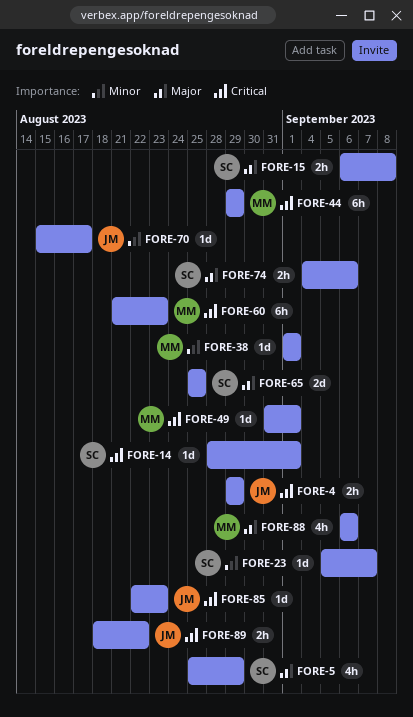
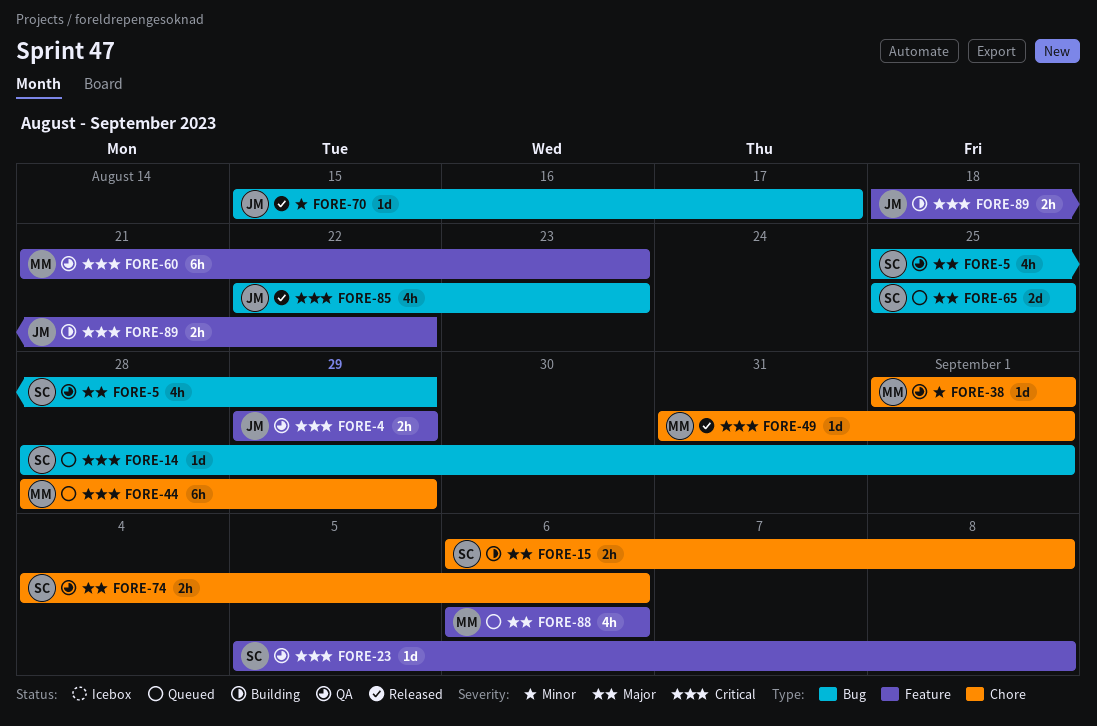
FORE-23, priority: Minor -> Critical
FORE-23, due: Sep 7 -> Sep 8
FORE-44, start: Aug 29 -> Aug 28
FORE-85, estimate: 1d -> 4h

